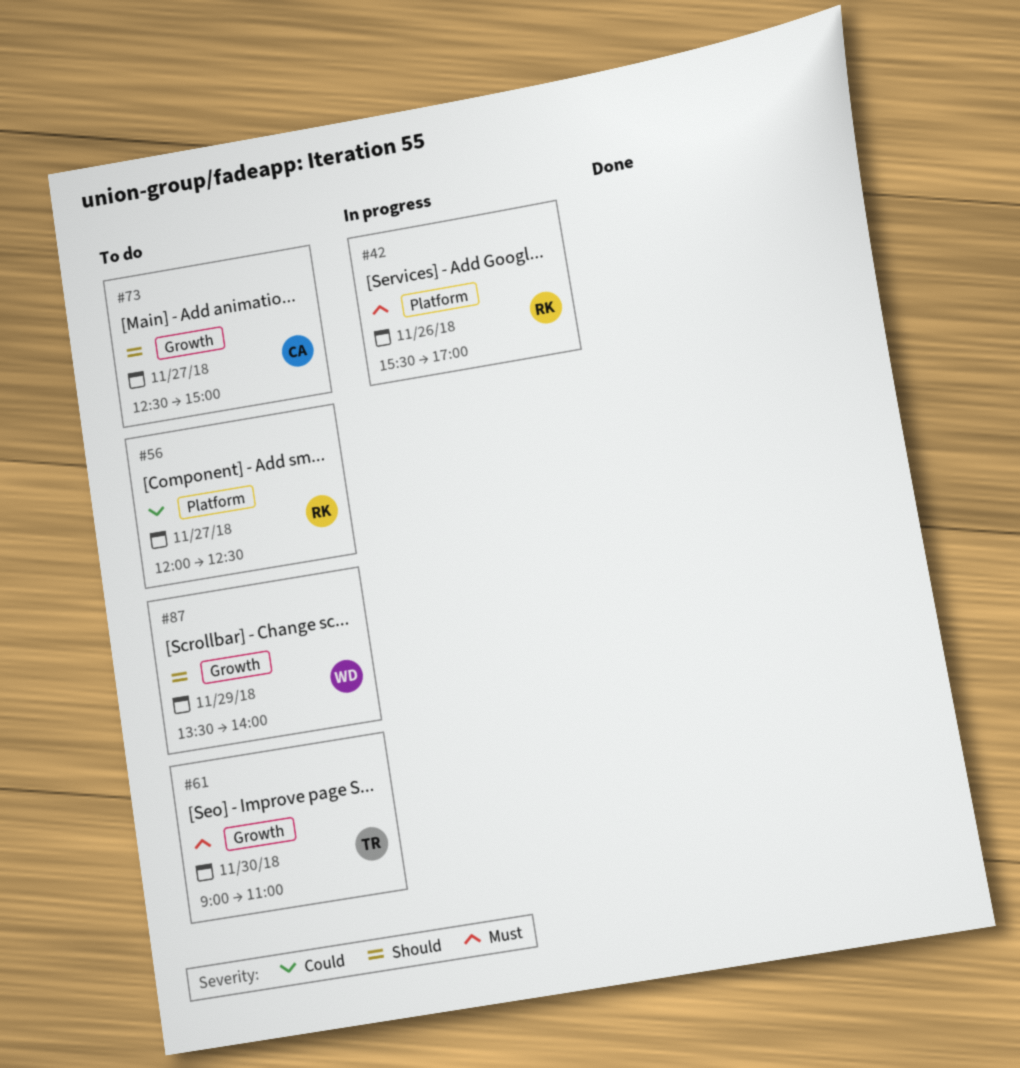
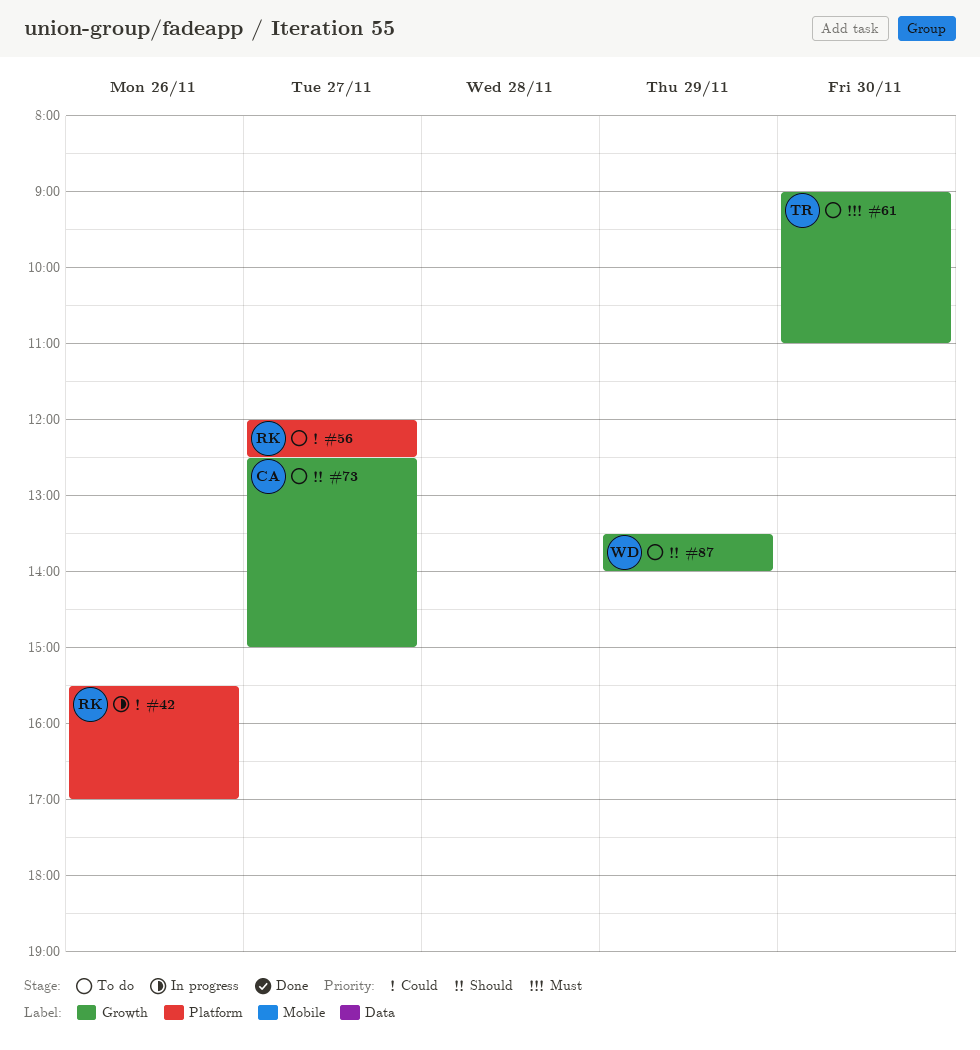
#42, priority: Must -> Could

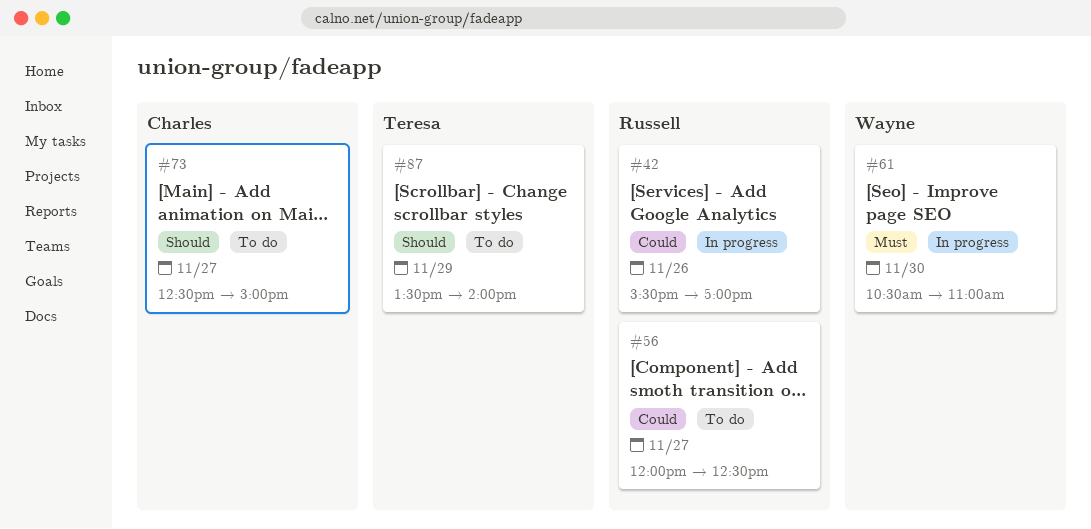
#61, status: To do -> In progress
#61, owner: Teresa -> Wayne
#61, begins: 09:00 -> 10:30
#87, owner: Wayne -> Teresa

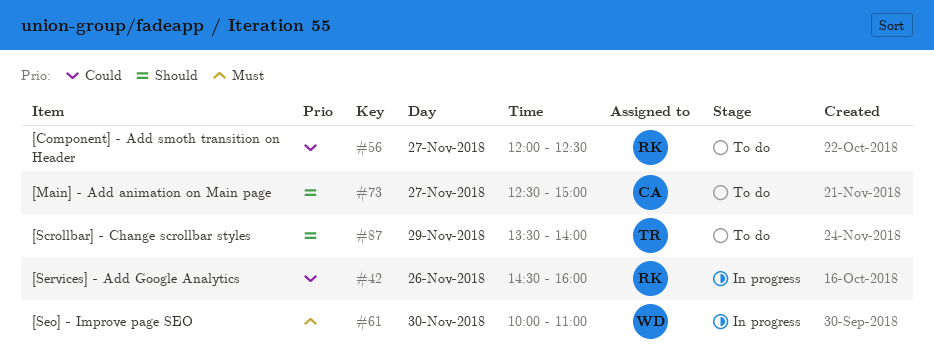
#42, begins: 15:30 -> 14:30
#42, ends: 17:00 -> 16:00
#61, begins: 10:30 -> 10:00

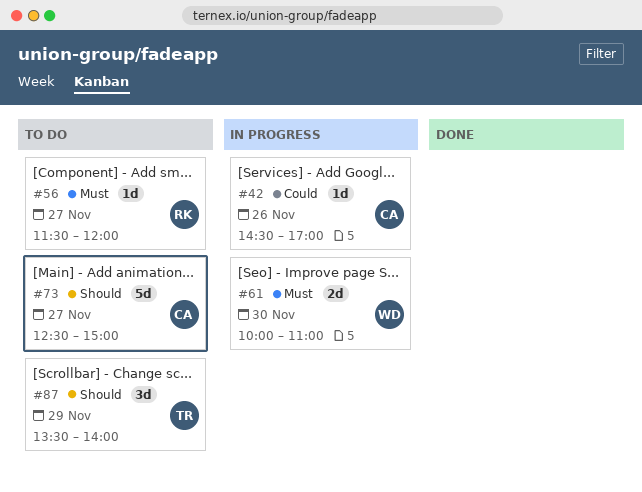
#42, owner: RK -> CA
#42, ends: 16:00 -> 17:00
#56, priority: Could -> Must
#56, begins: 12:00 -> 11:30
#56, ends: 12:30 -> 12:00

